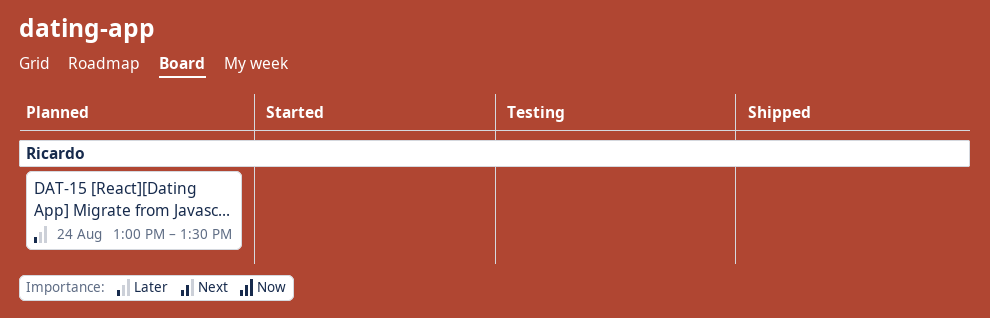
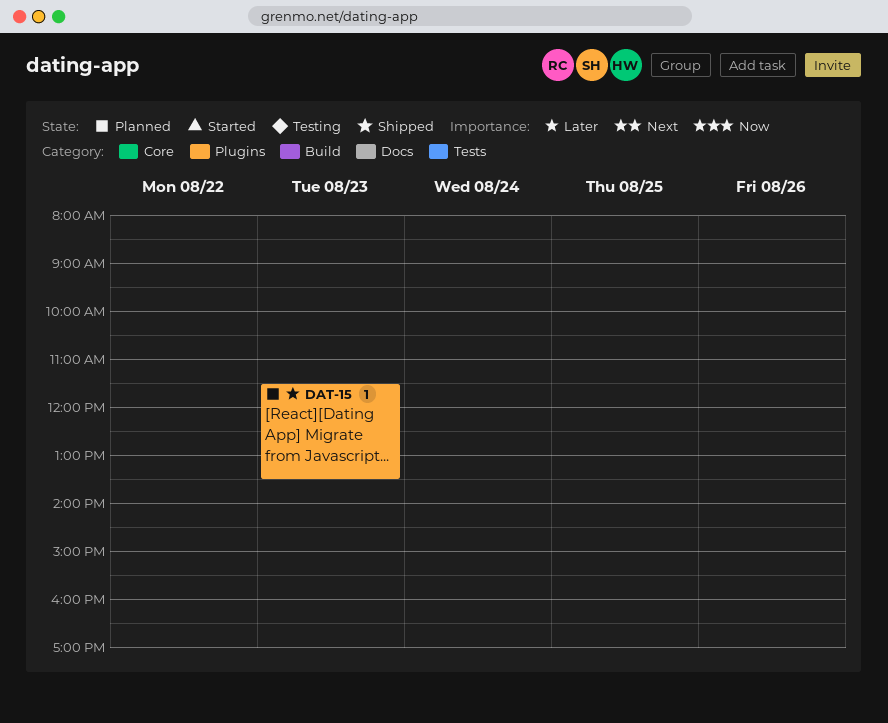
DAT-15, day: Aug 24 -> Aug 23
DAT-15, begins: 13:00 -> 11:30

